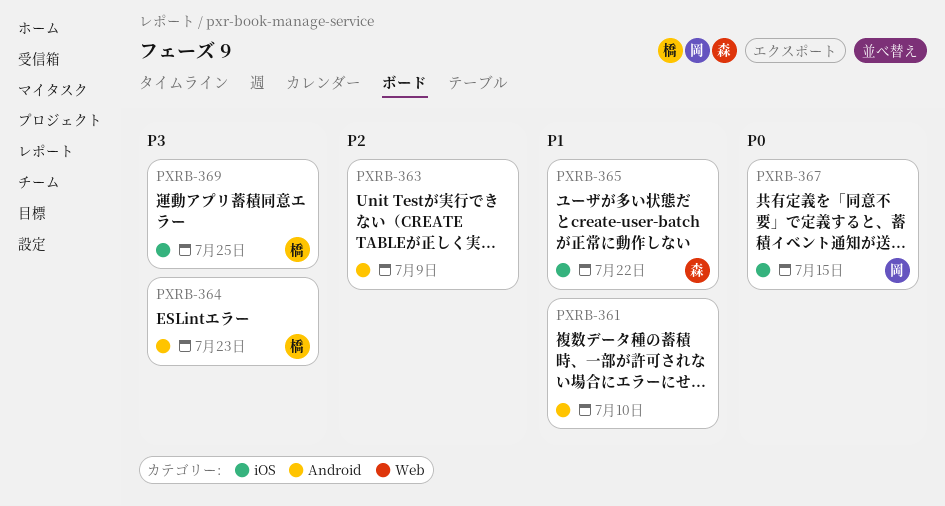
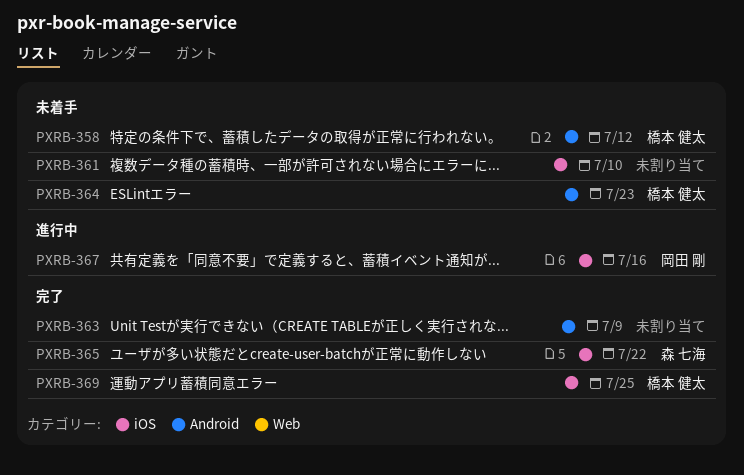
PXRB-358: none -> present
PXRB-361, label: Android -> iOS
PXRB-367, due: Jul 15 -> Jul 16

